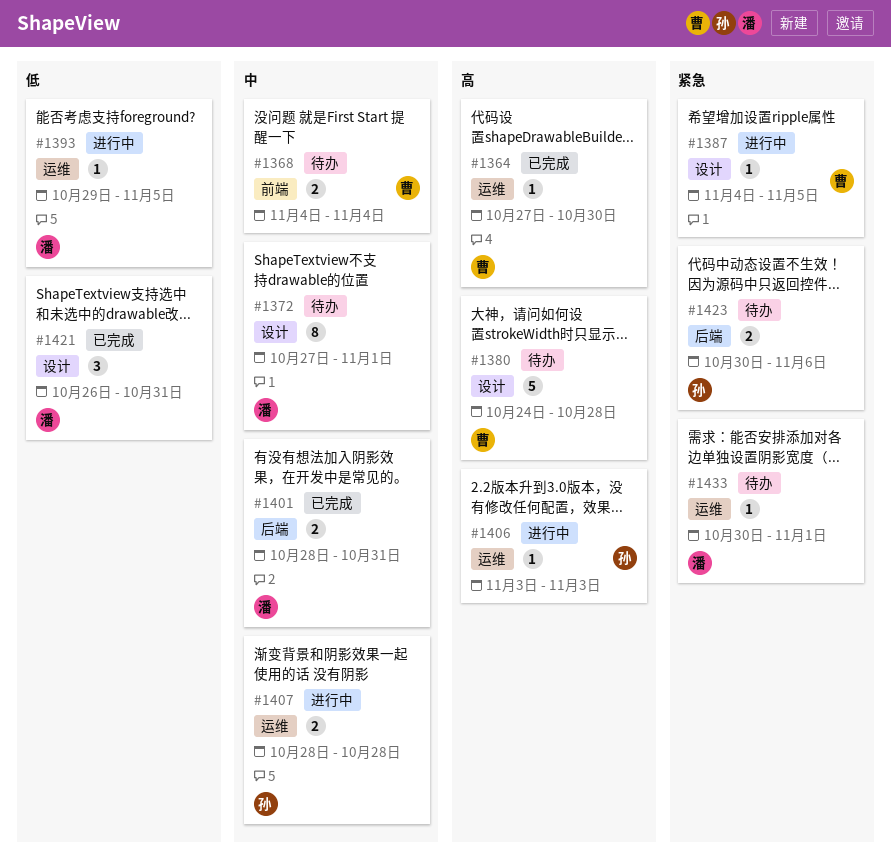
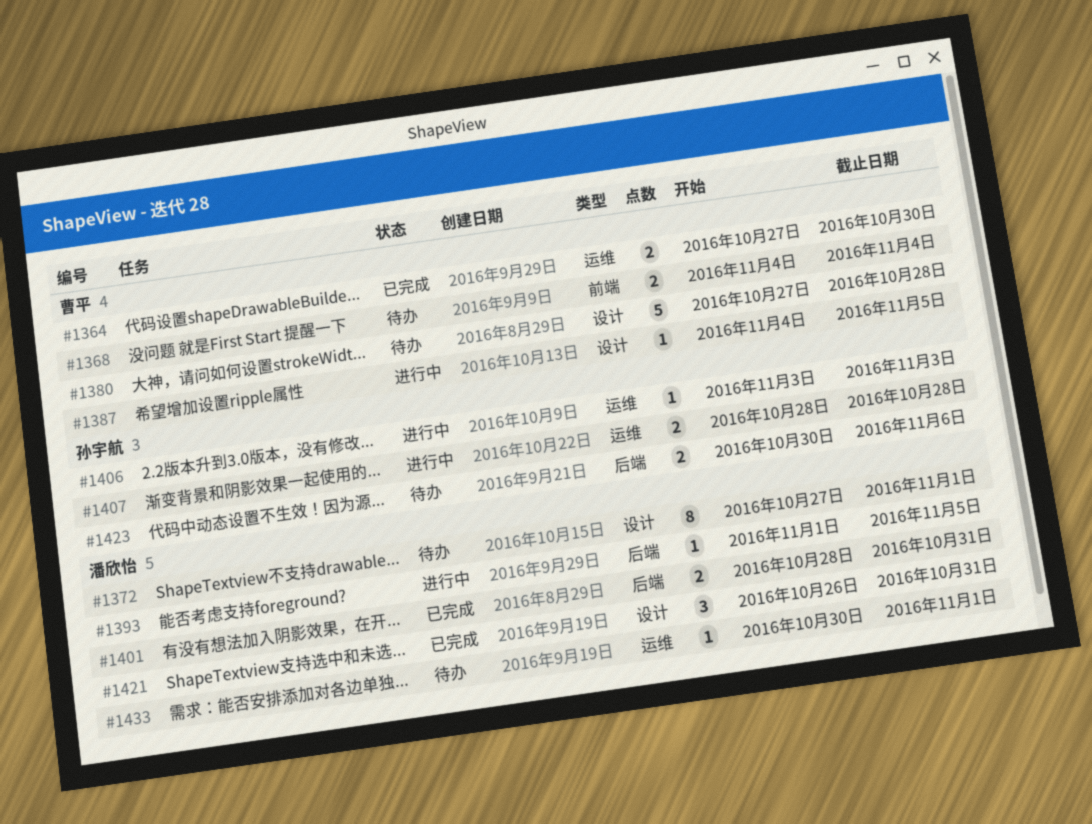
#1364, estimate: 1 -> 2
#1380, start: Oct 24 -> Oct 27
#1393, label: 运维 -> 后端
#1393, start: Oct 29 -> Nov 1

